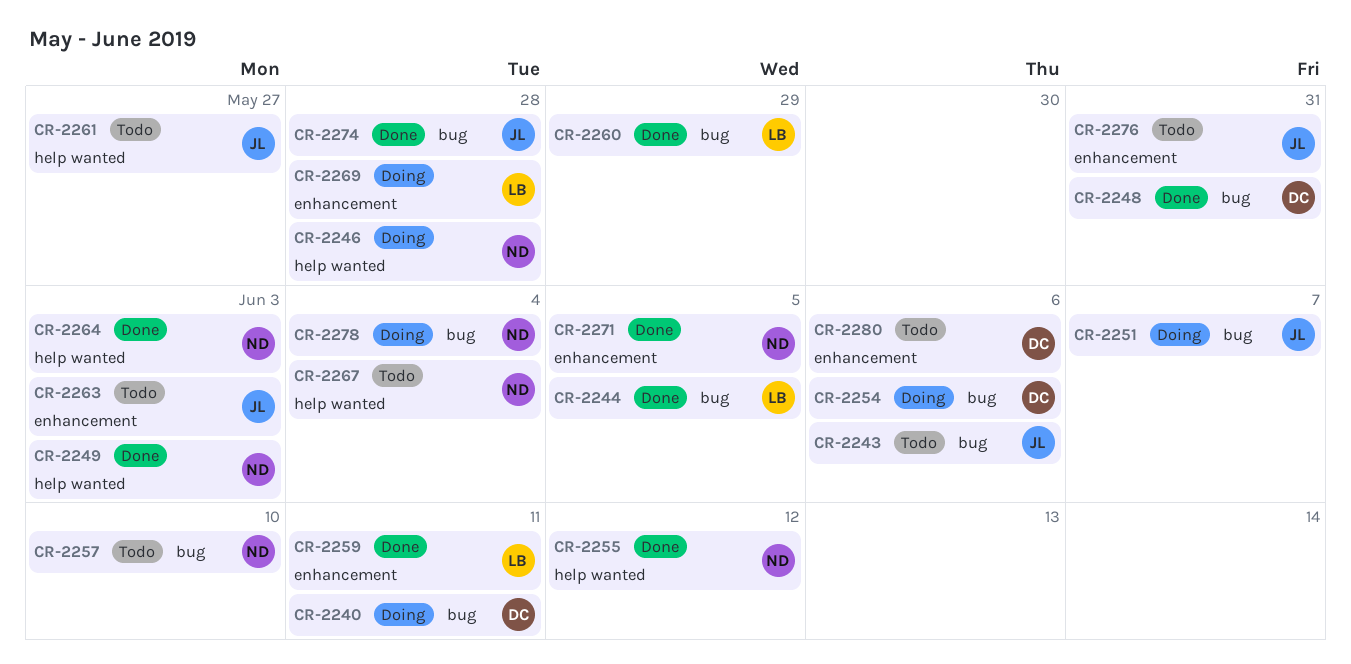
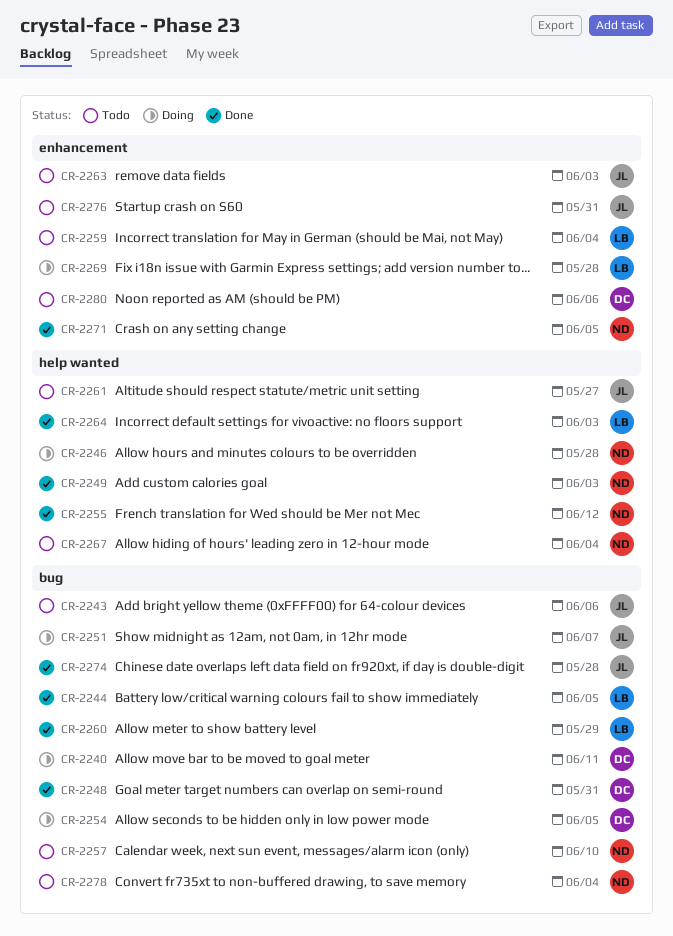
CR-2254, due: Jun 6 -> Jun 5
CR-2259, status: Done -> Todo
CR-2259, due: Jun 11 -> Jun 4
CR-2264, owner: ND -> LB
CR-2278, status: Doing -> Todo

